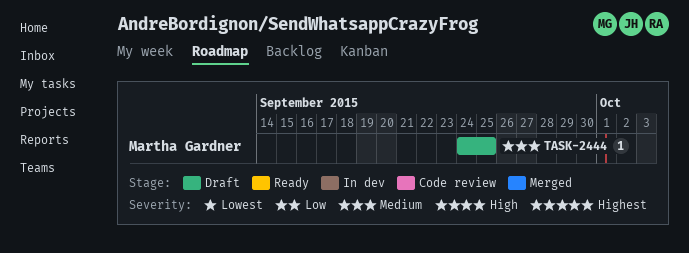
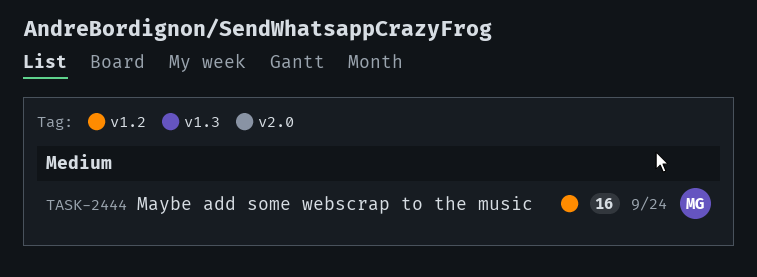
TASK-2444, estimate: 1 -> 16
TASK-2444, due: Sep 25 -> Sep 24

